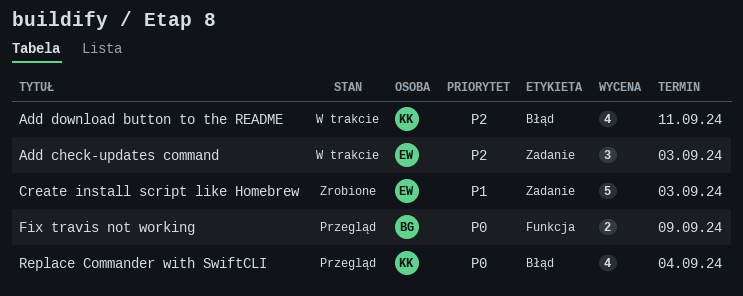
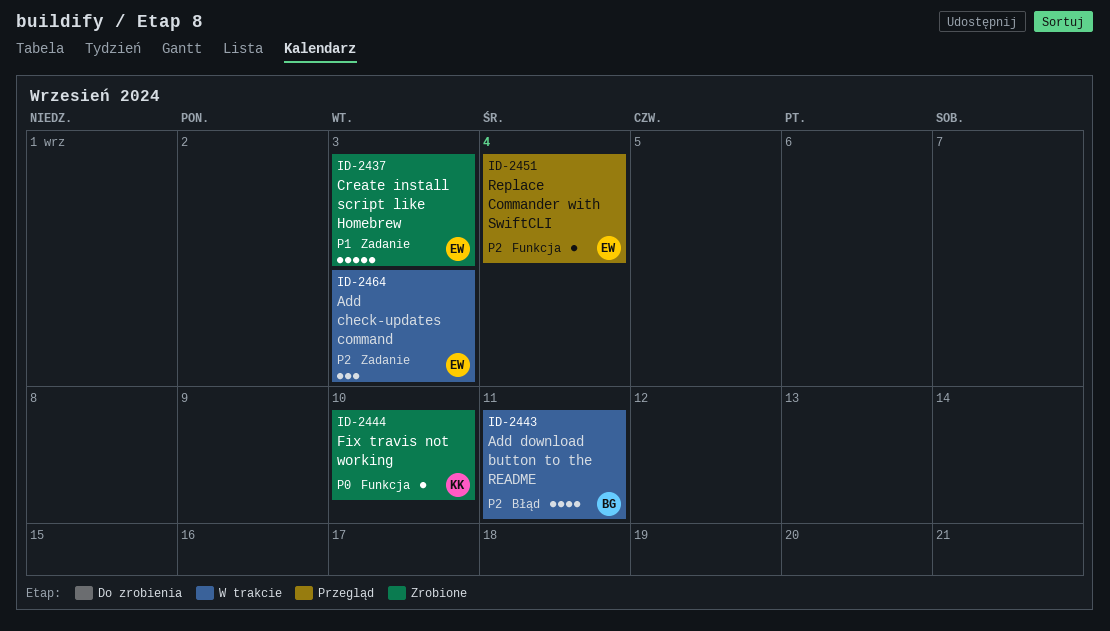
Add download button to the README, owner: KK -> BG
Fix travis not working, status: Przegląd -> Zrobione
Fix travis not working, owner: BG -> KK
Fix travis not working, estimate: 2 -> 1
Fix travis not working, due: Sep 9 -> Sep 10
Replace Commander with SwiftCLI, owner: KK -> EW
Replace Commander with SwiftCLI, priority: P0 -> P2
Replace Commander with SwiftCLI, label: Błąd -> Funkcja
Replace Commander with SwiftCLI, estimate: 4 -> 1

